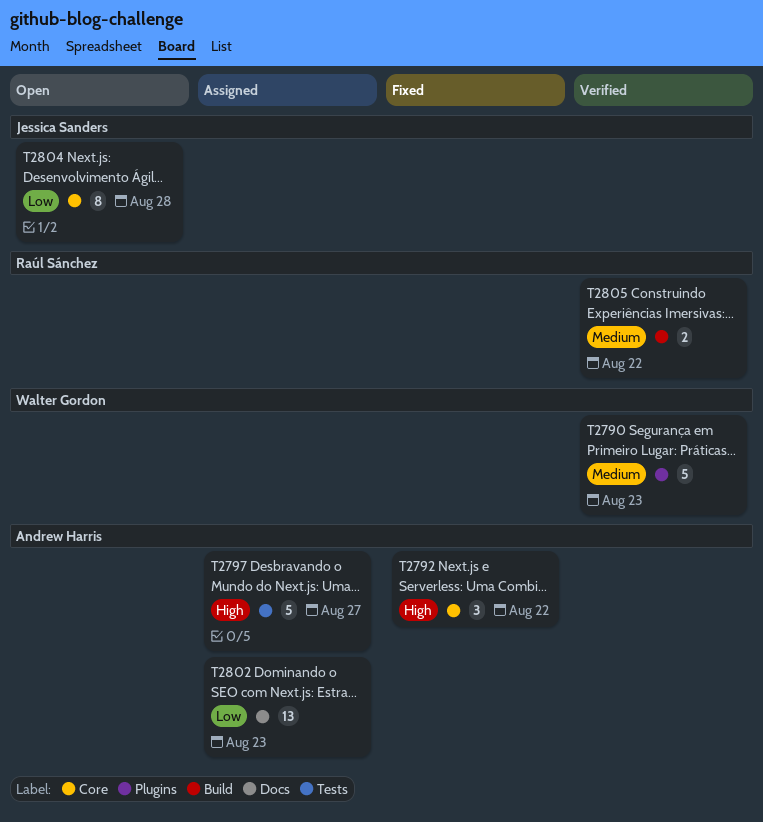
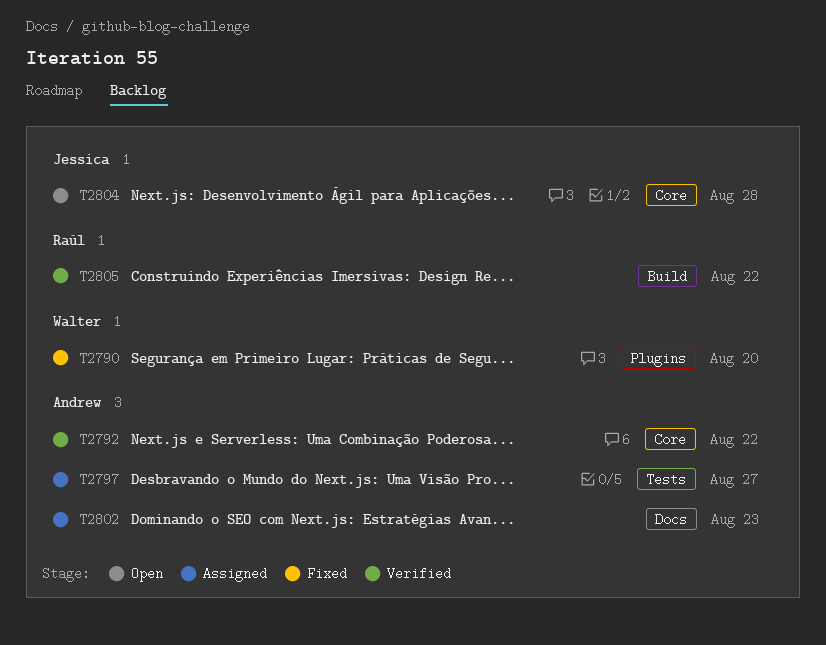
T2790, status: Verified -> Fixed
T2790, due: Aug 23 -> Aug 20
T2792, status: Fixed -> Verified

